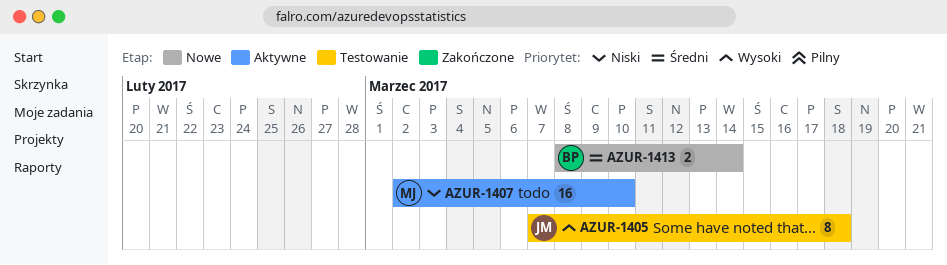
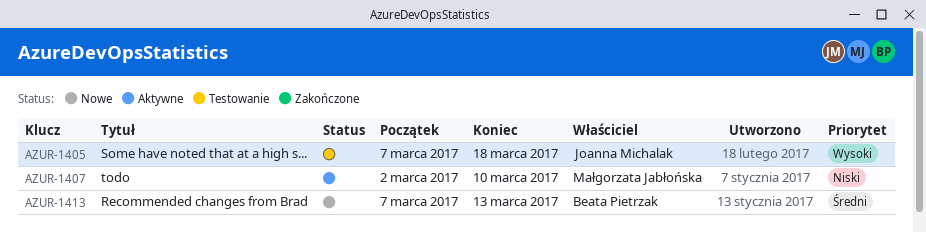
AZUR-1413, start: Mar 8 -> Mar 7
AZUR-1413, due: Mar 14 -> Mar 13

